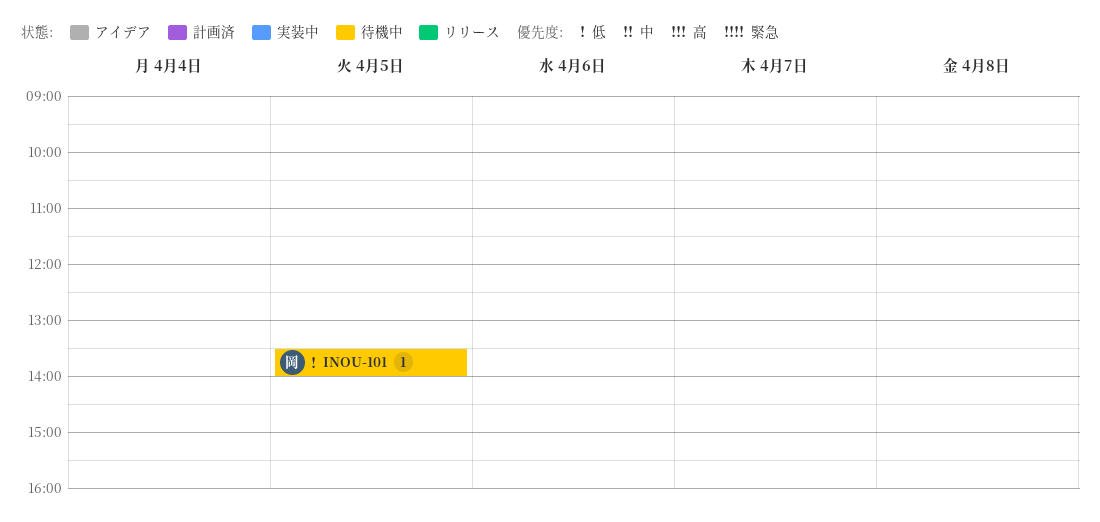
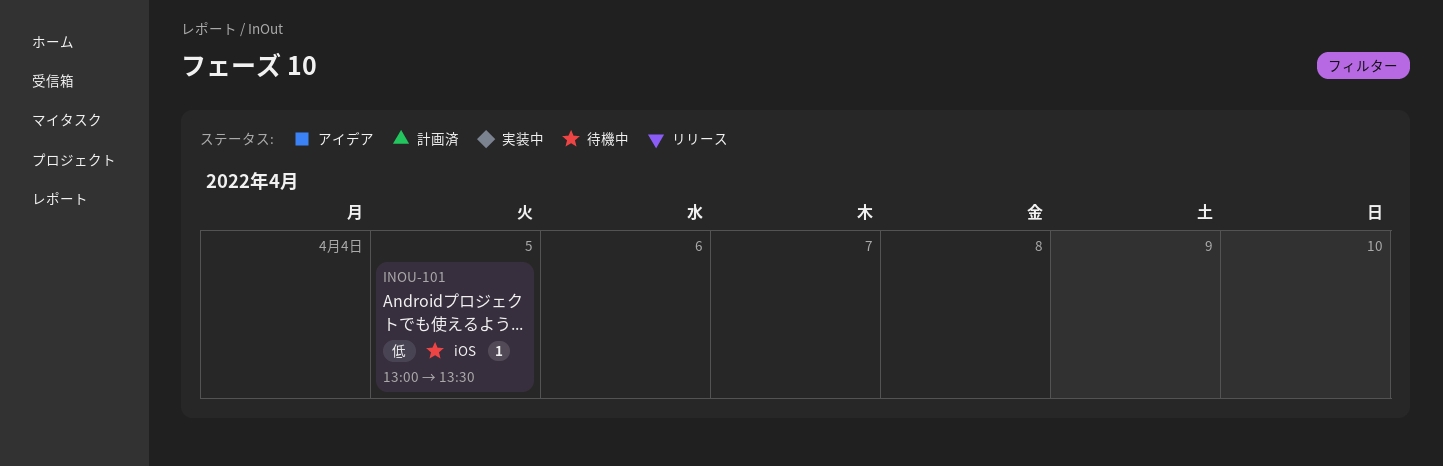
INOU-101, begins: 13:30 -> 13:00
INOU-101, ends: 14:00 -> 13:30

